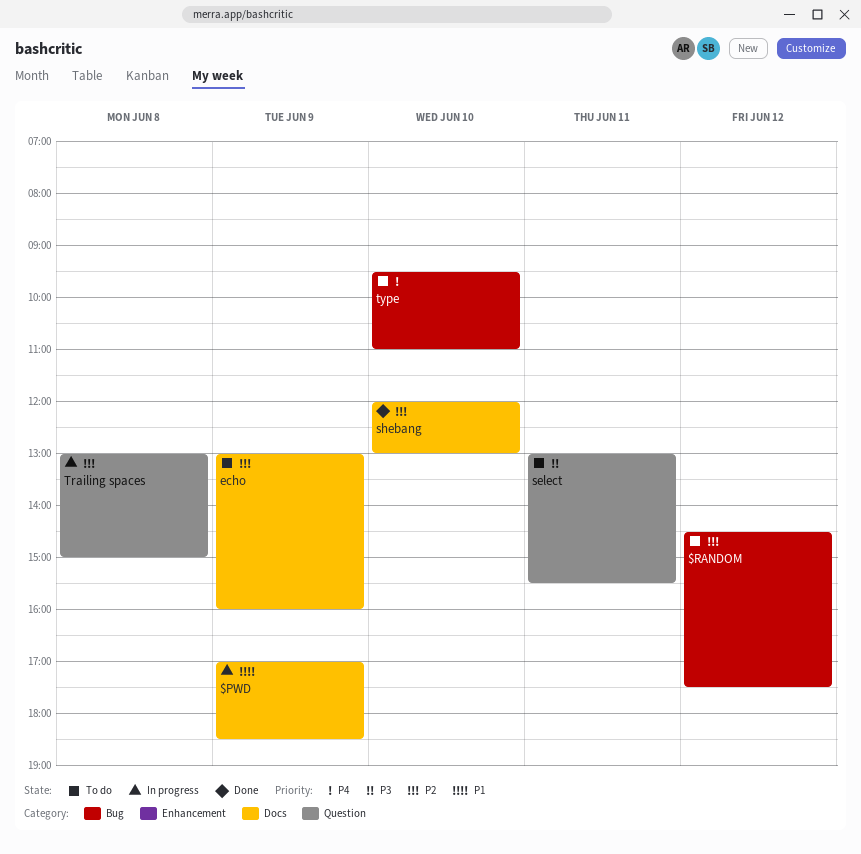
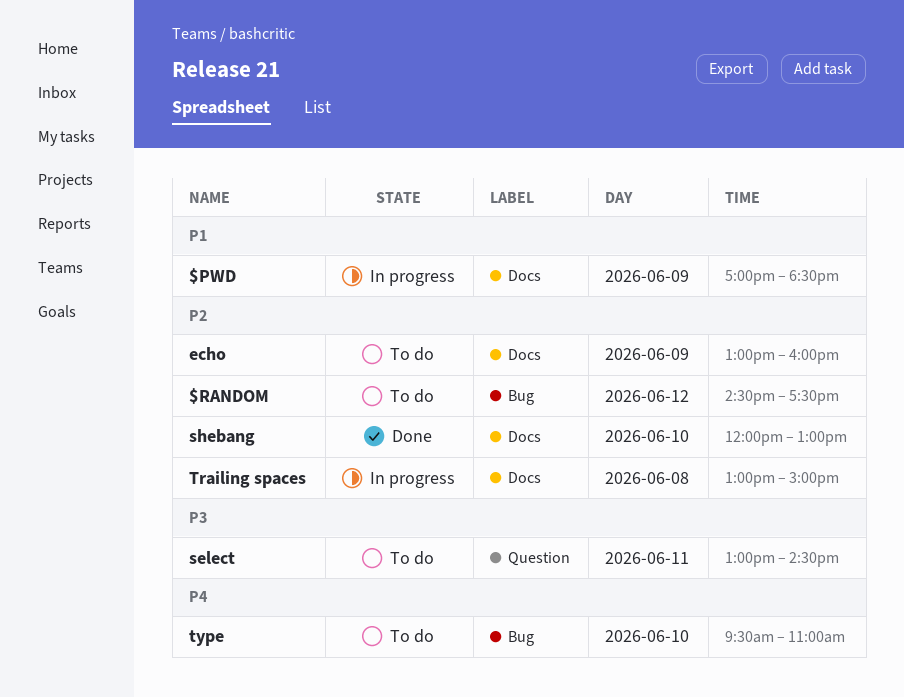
select, ends: 15:30 -> 14:30
Trailing spaces, label: Question -> Docs

